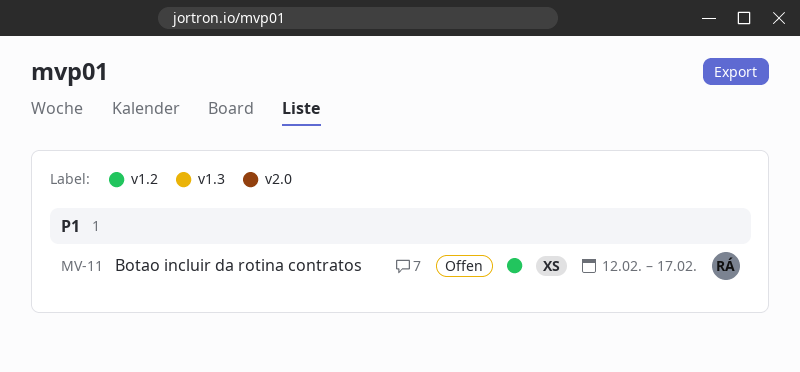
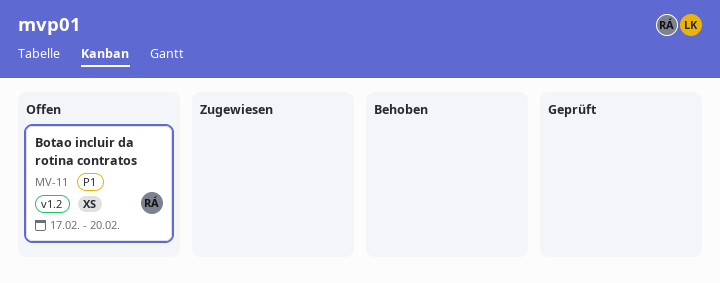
MV-11, start: Feb 12 -> Feb 17
MV-11, due: Feb 17 -> Feb 20

